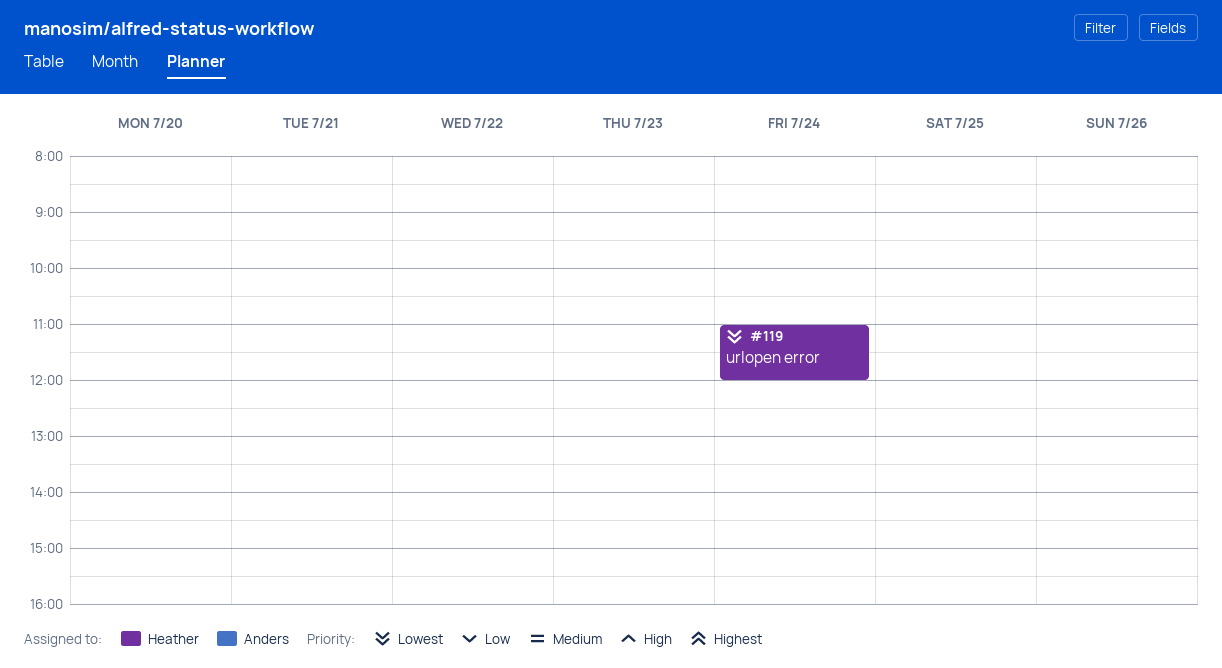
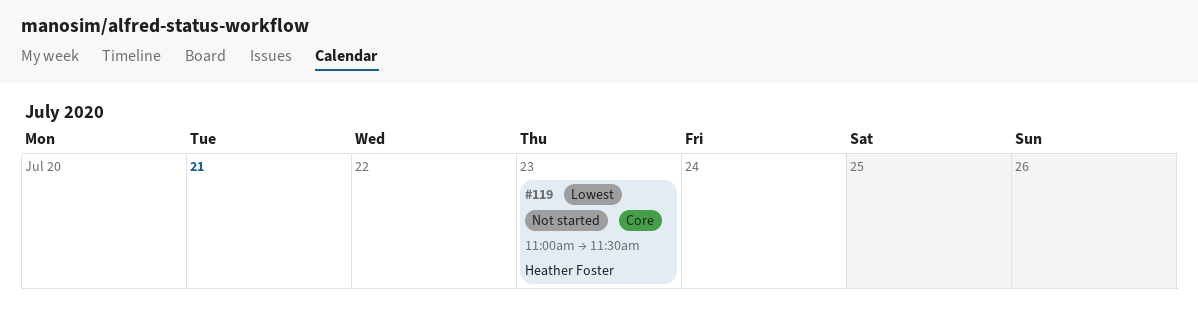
#119, day: Jul 24 -> Jul 23
#119, ends: 12:00 -> 11:30

